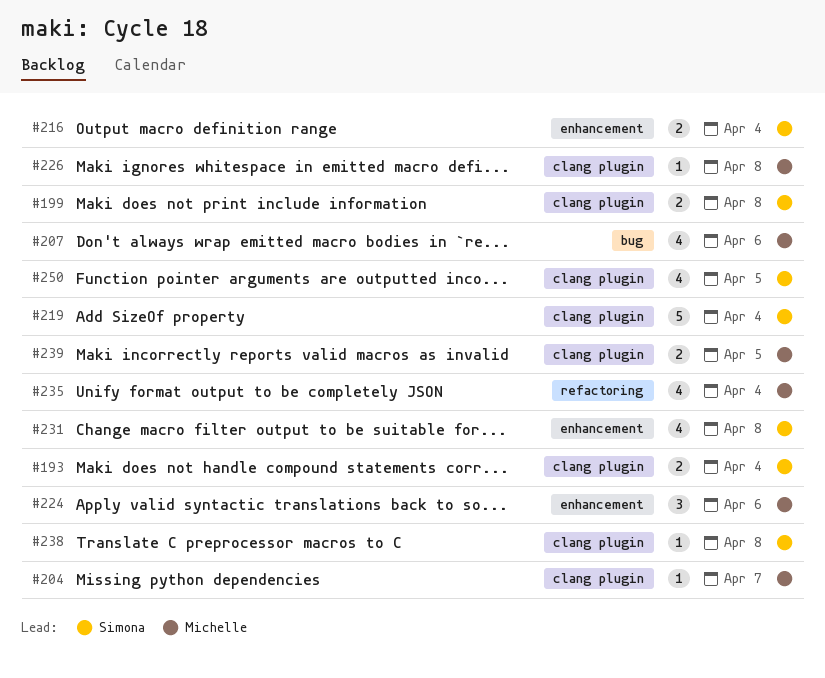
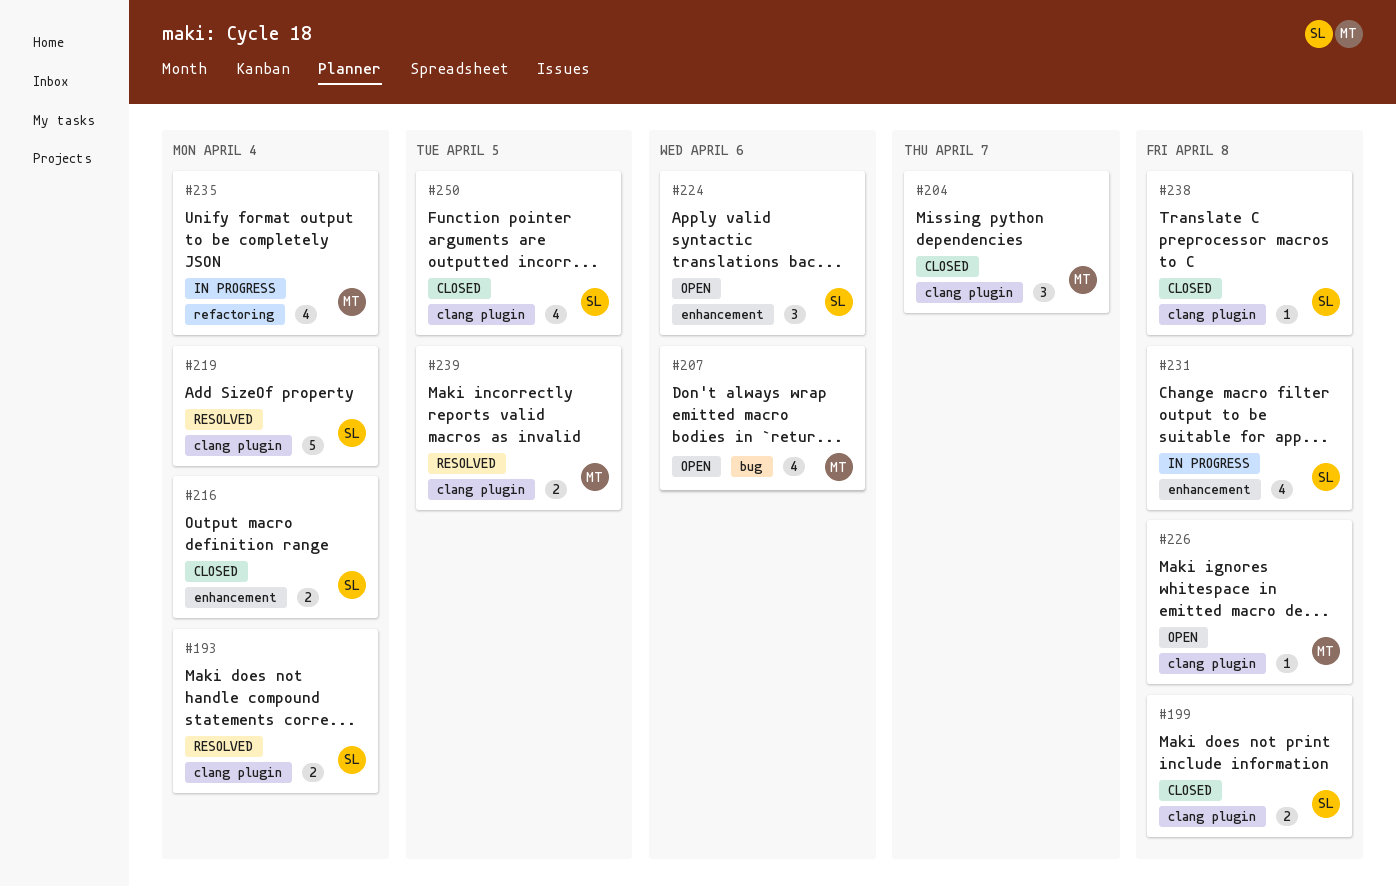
#204, estimate: 1 -> 3
#224, owner: Michelle -> Simona

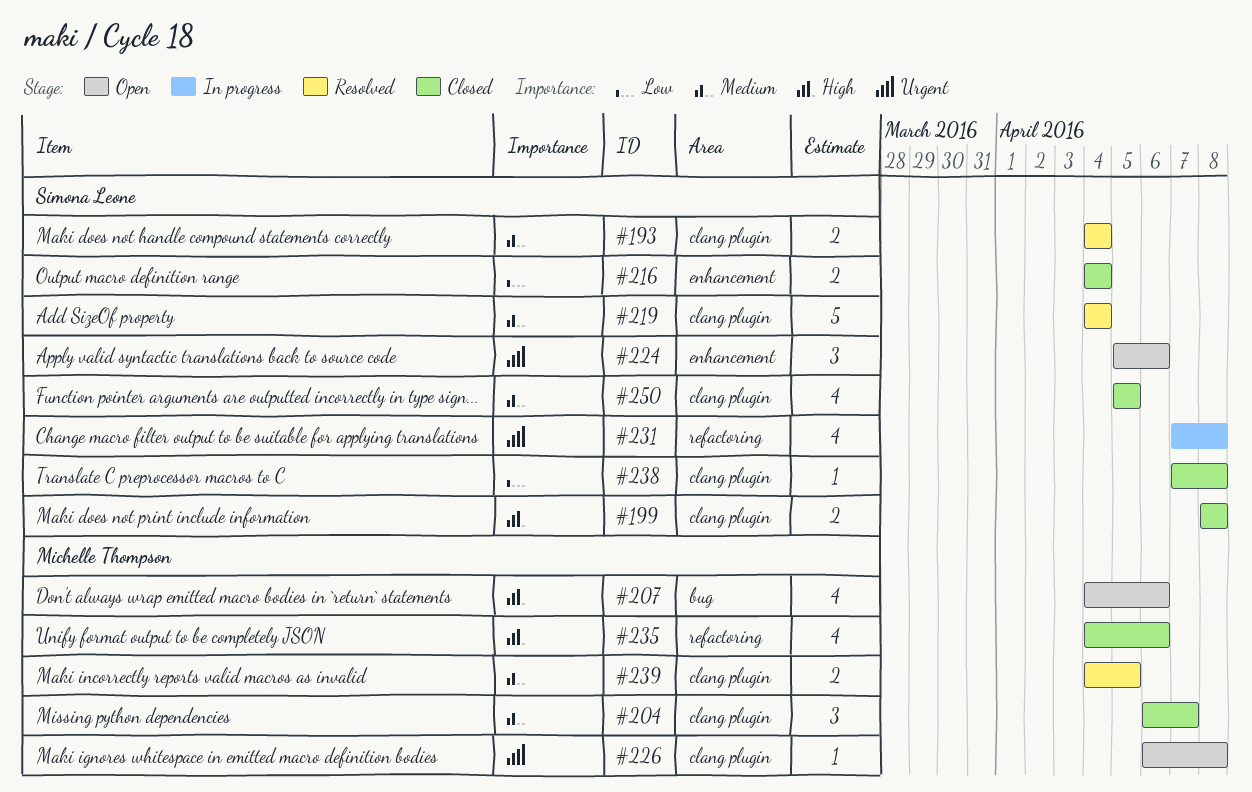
#231, label: enhancement -> refactoring
#235, status: In progress -> Closed
#235, due: Apr 4 -> Apr 6

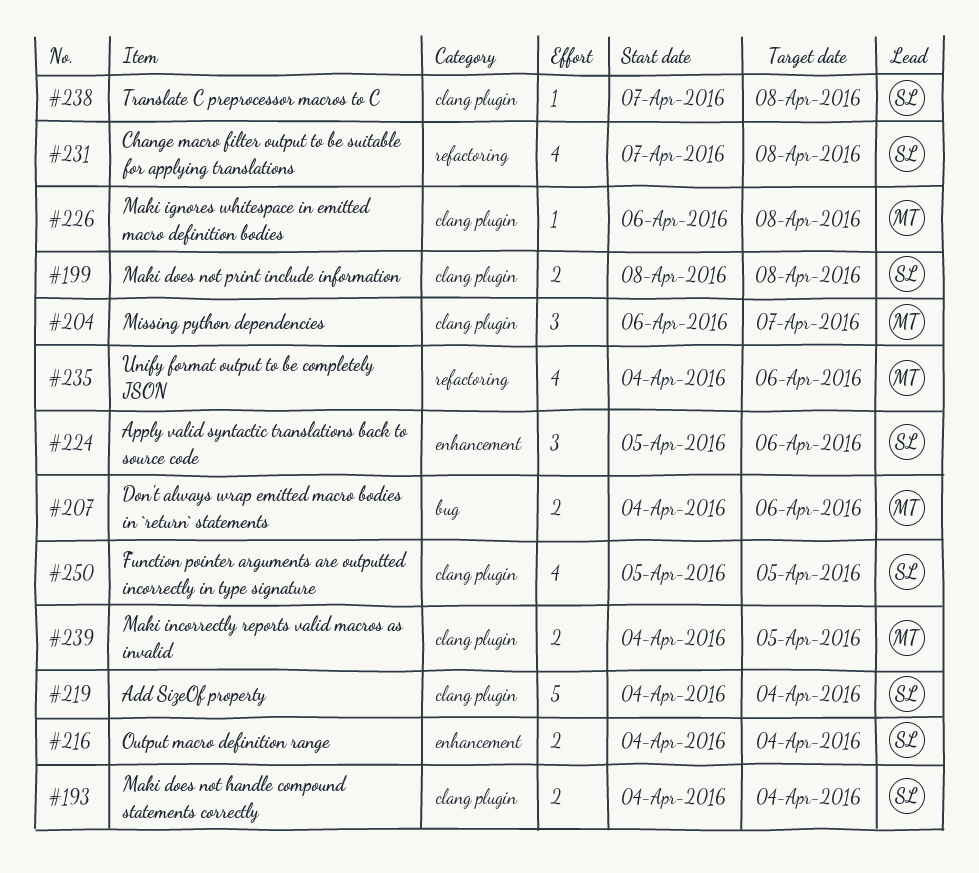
#207, estimate: 4 -> 2

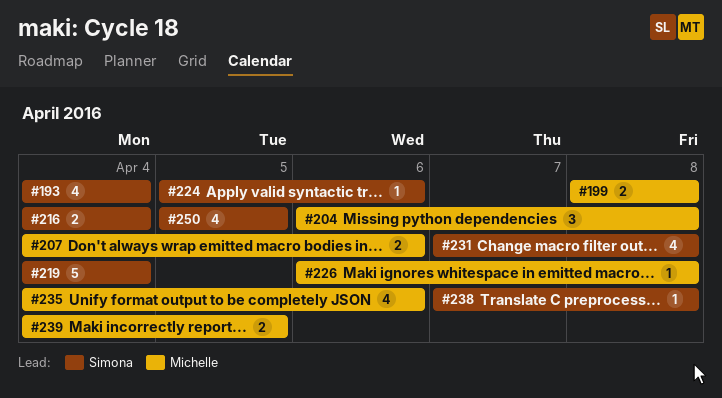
#193, estimate: 2 -> 4
#199, owner: Simona -> Michelle
#204, due: Apr 7 -> Apr 8
#224, estimate: 3 -> 1

